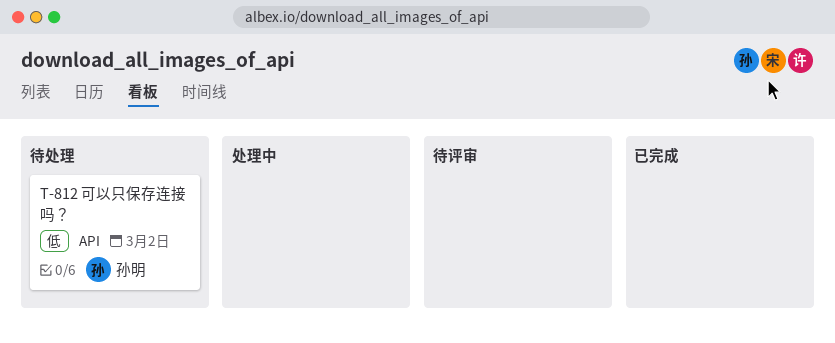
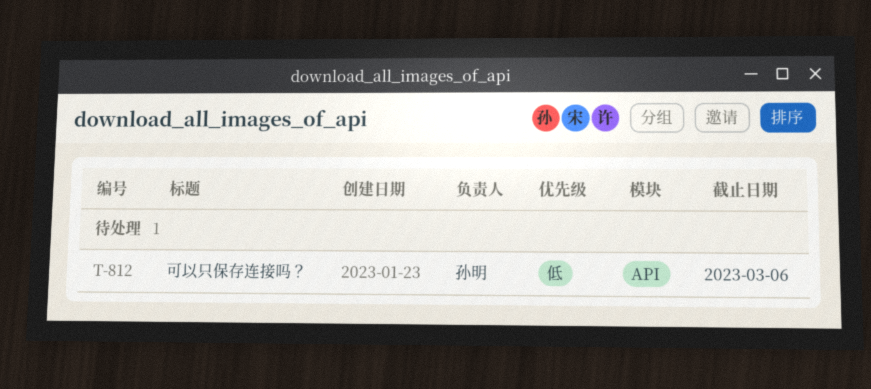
T-812, due: Mar 2 -> Mar 6

